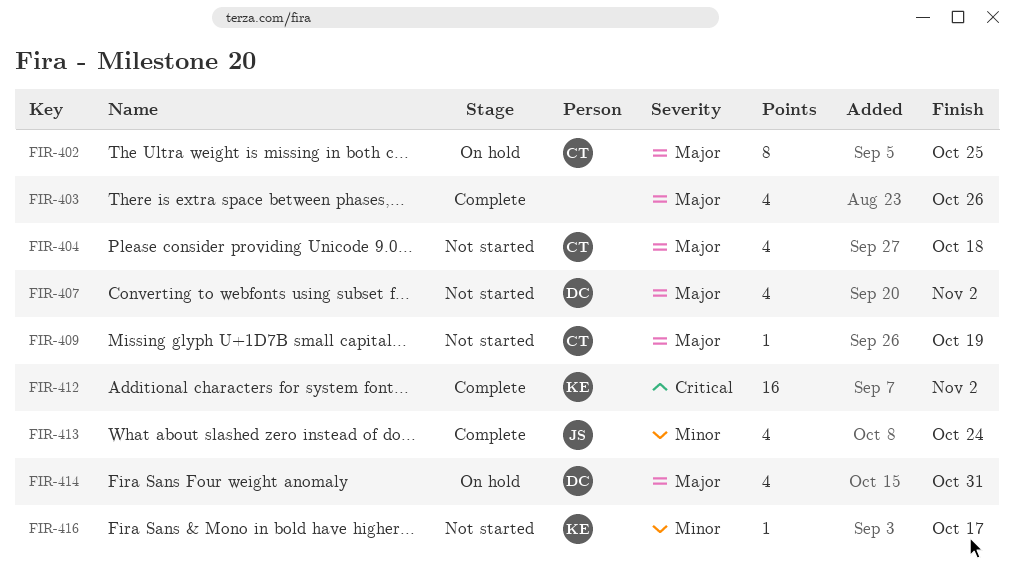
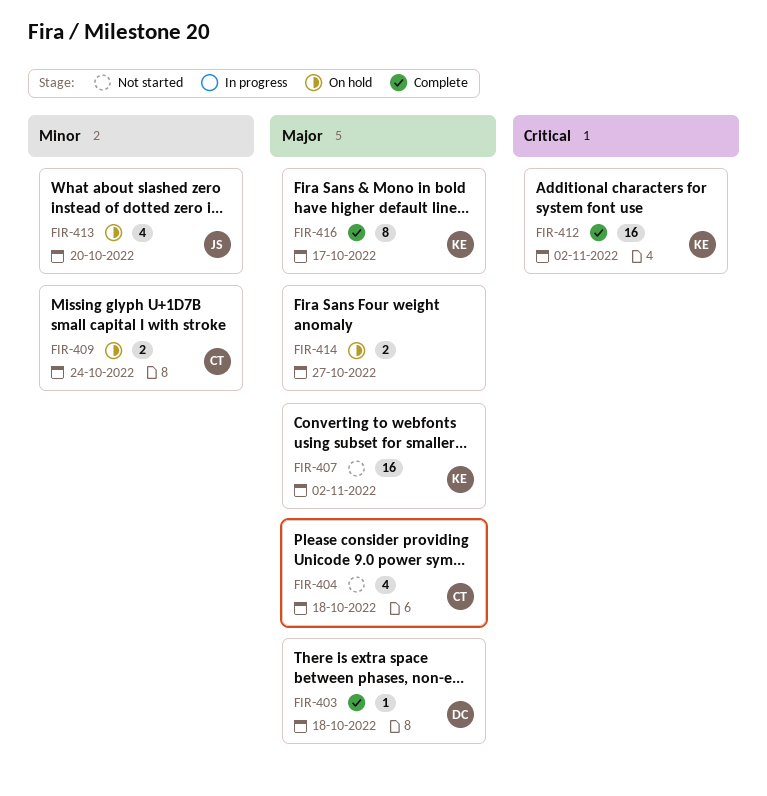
FIR-402: present -> none
FIR-403, owner: none -> DC
FIR-403, estimate: 4 -> 1
FIR-403, due: Oct 26 -> Oct 18
FIR-407, owner: DC -> KE
FIR-407, estimate: 4 -> 16
FIR-409, status: Not started -> On hold
FIR-409, priority: Major -> Minor
FIR-409, estimate: 1 -> 2
FIR-409, due: Oct 19 -> Oct 24
FIR-413, status: Complete -> On hold
FIR-413, due: Oct 24 -> Oct 20
FIR-414, owner: DC -> none
FIR-414, estimate: 4 -> 2
FIR-414, due: Oct 31 -> Oct 27
FIR-416, status: Not started -> Complete
FIR-416, priority: Minor -> Major
FIR-416, estimate: 1 -> 8

